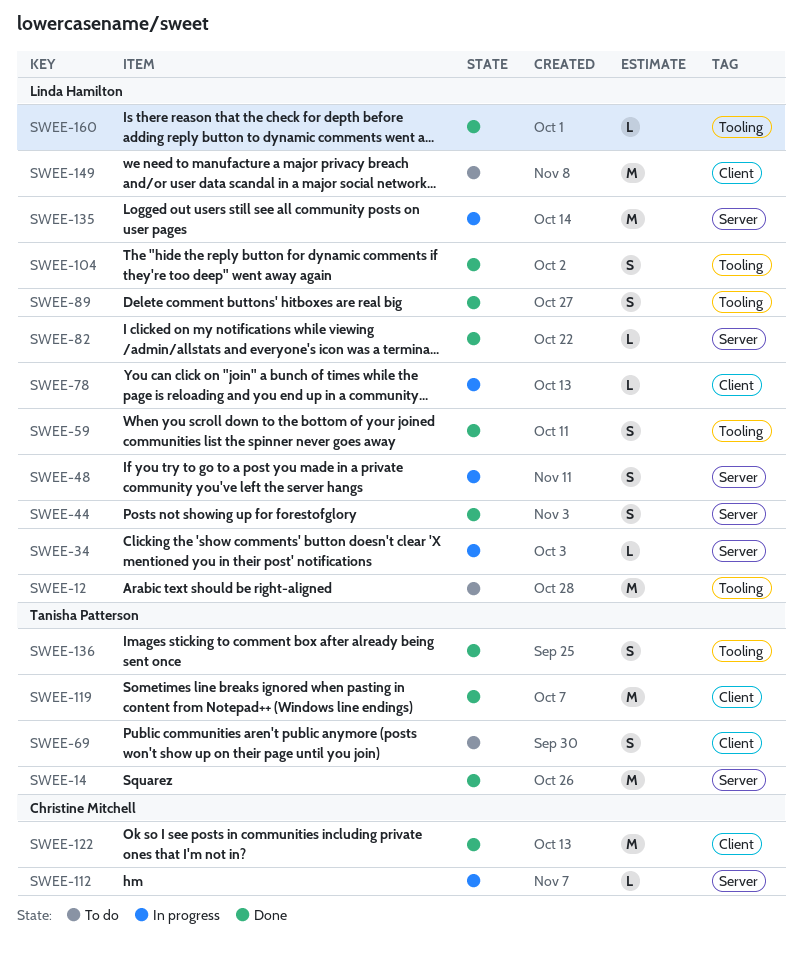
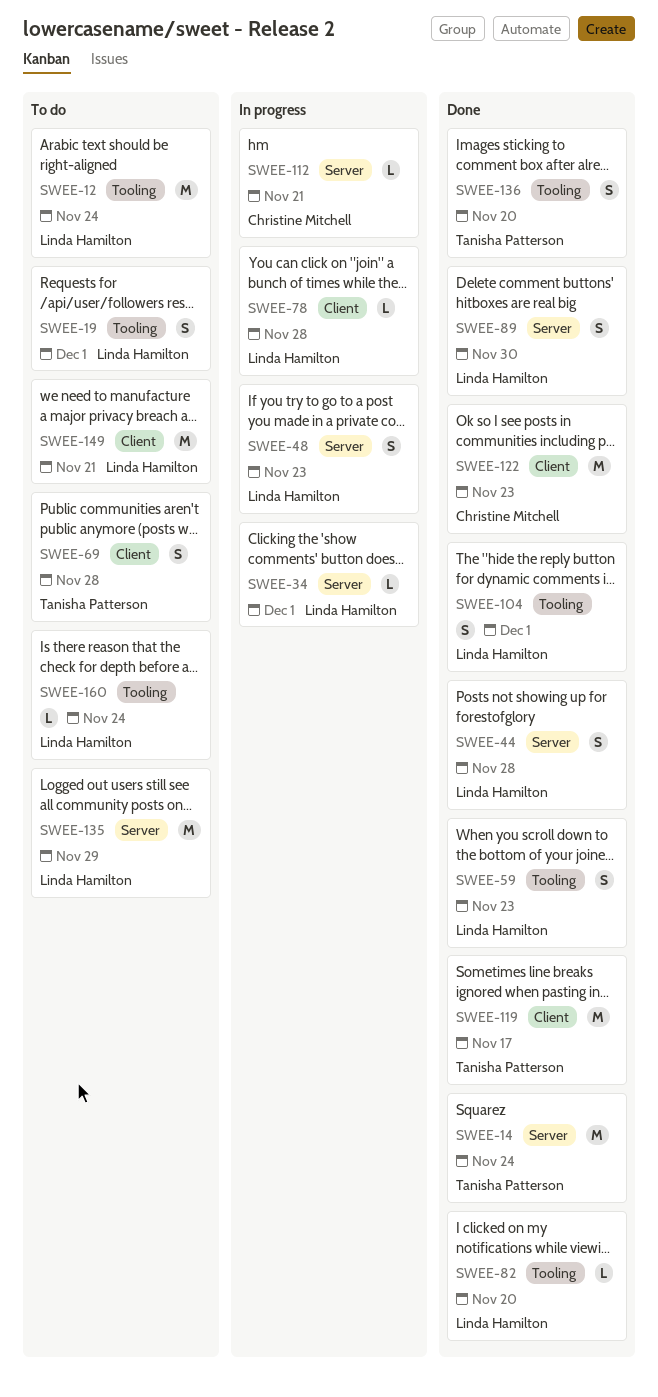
SWEE-19: none -> present
SWEE-82, label: Server -> Tooling
SWEE-89, label: Tooling -> Server
SWEE-135, status: In progress -> To do
SWEE-160, status: Done -> To do

